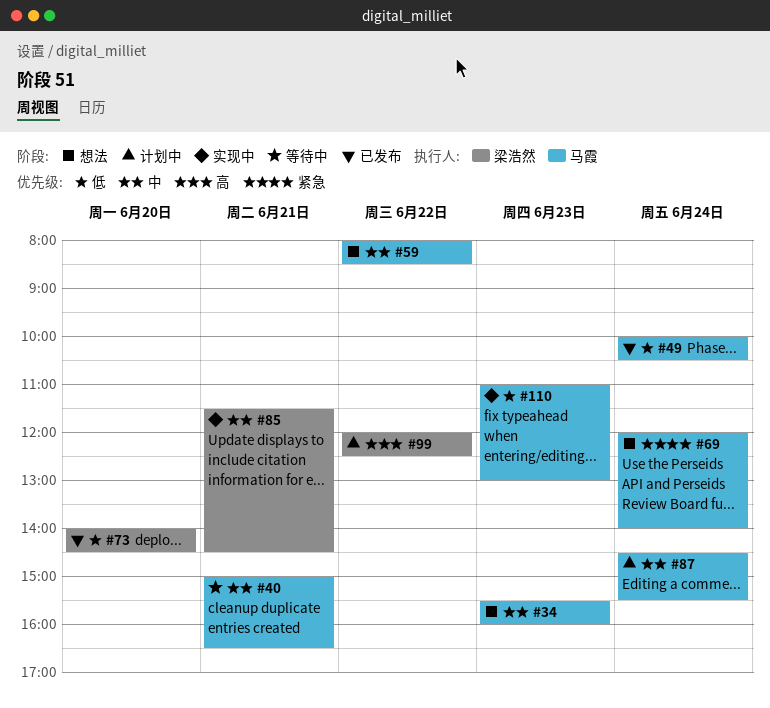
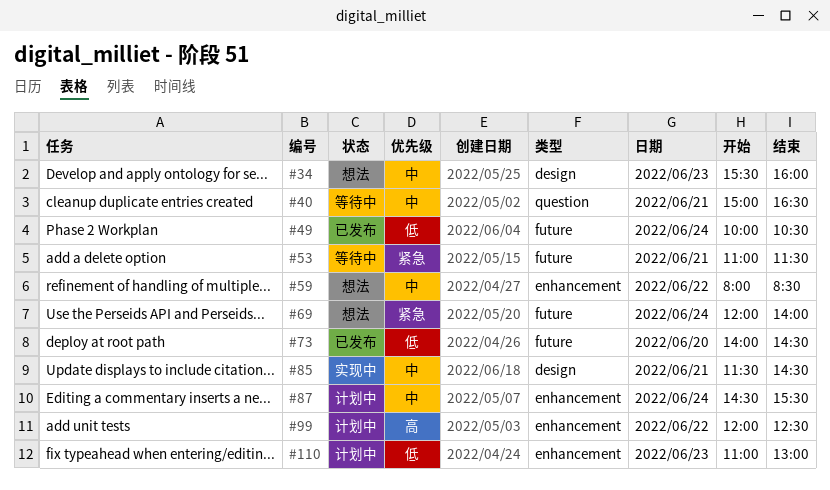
#53: none -> present
#110, status: 实现中 -> 计划中

